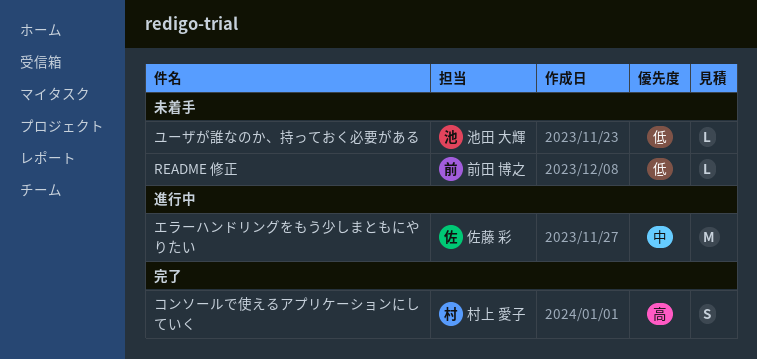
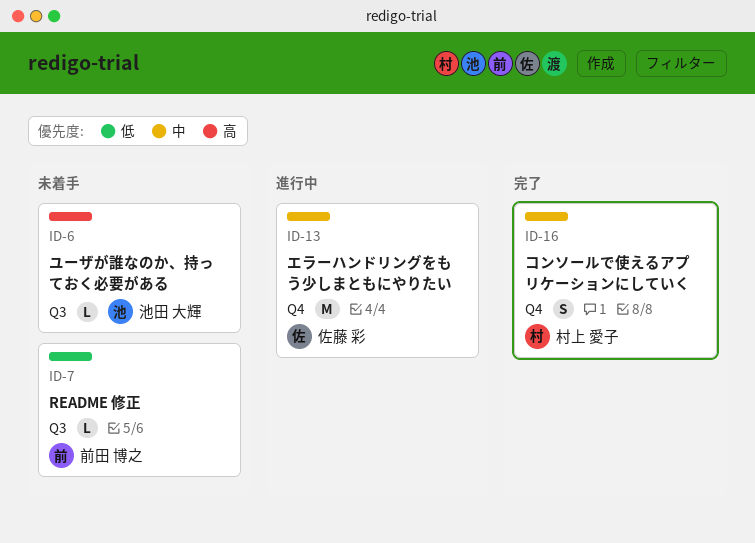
コンソールで使えるアプリケーションにしていく, priority: 高 -> 中
ユーザが誰なのか、持っておく必要がある, priority: 低 -> 高

